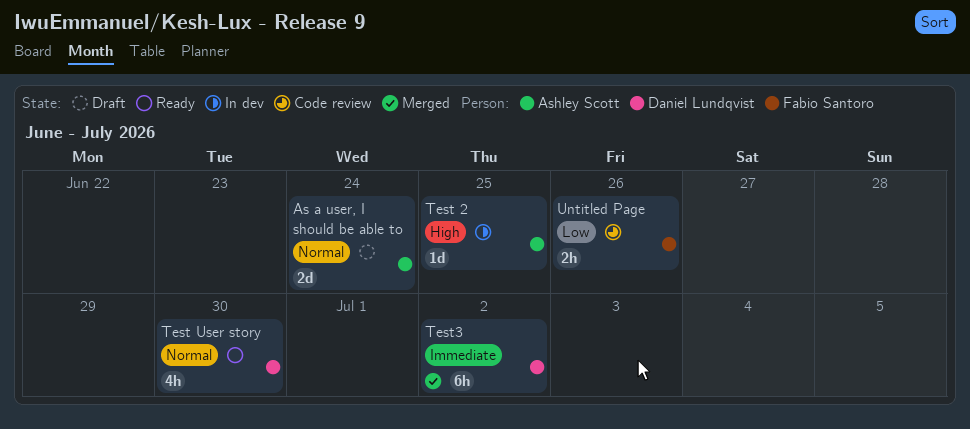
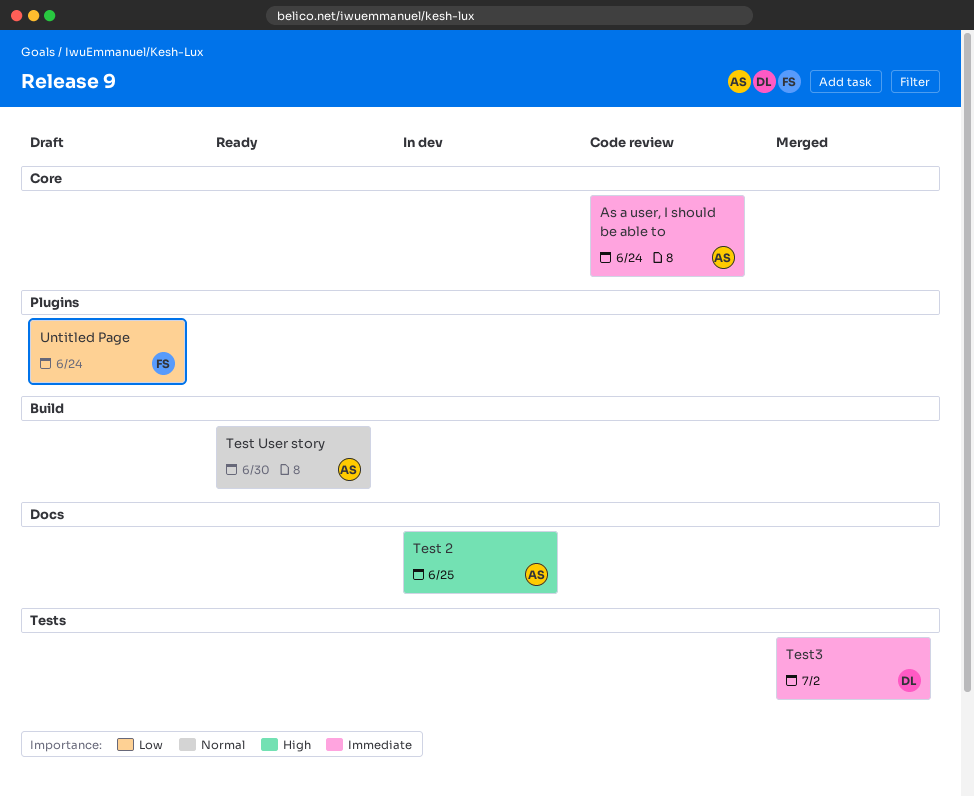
As a user, I should be able to, status: Draft -> Code review
As a user, I should be able to, priority: Normal -> Immediate
Test User story, owner: Daniel Lundqvist -> Ashley Scott
Untitled Page, status: Code review -> Draft
Untitled Page, due: Jun 26 -> Jun 24

